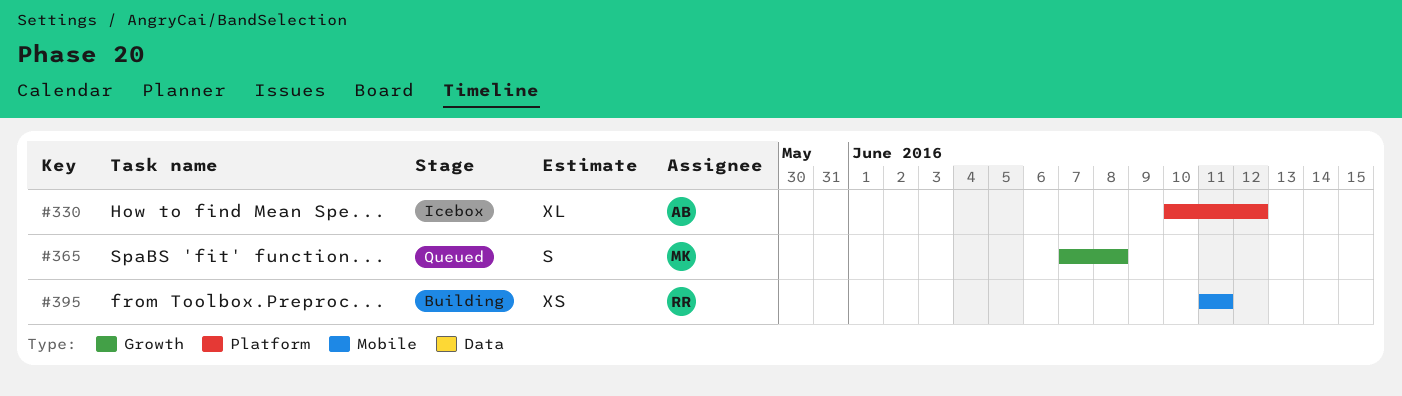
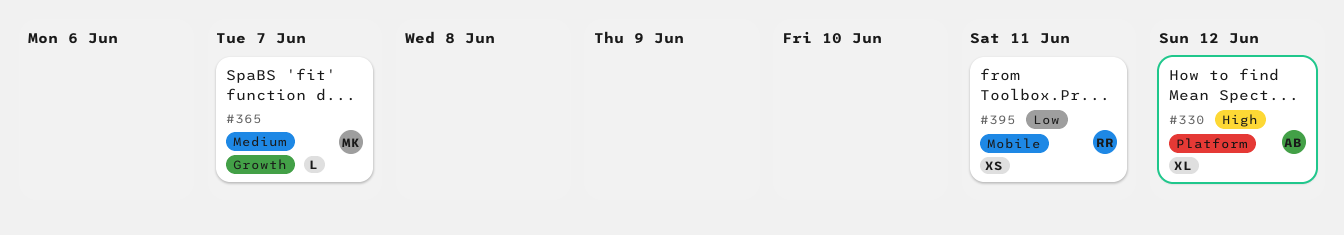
#365, estimate: S -> L
#365, due: Jun 8 -> Jun 7

